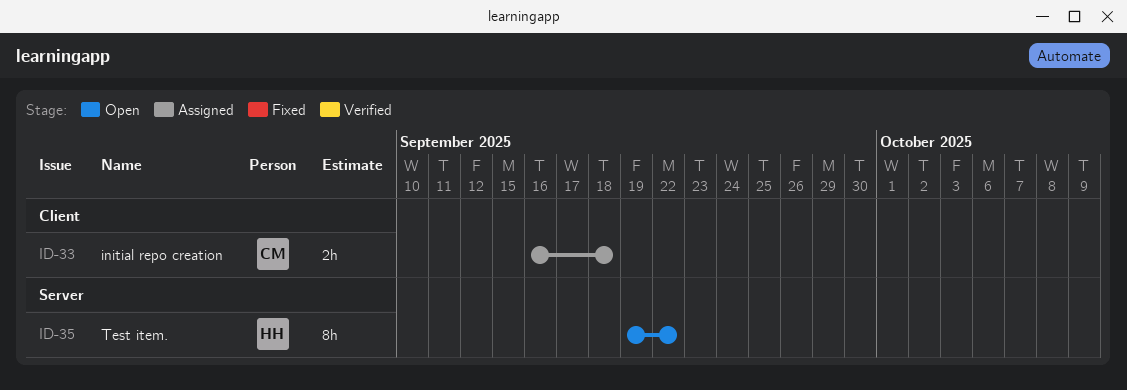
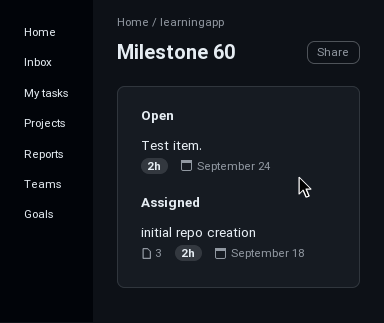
Test item., estimate: 8h -> 2h
Test item., due: Sep 22 -> Sep 24

